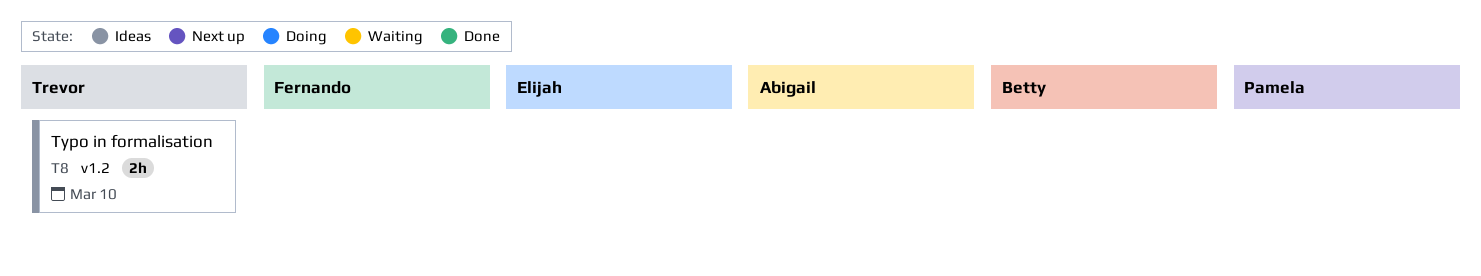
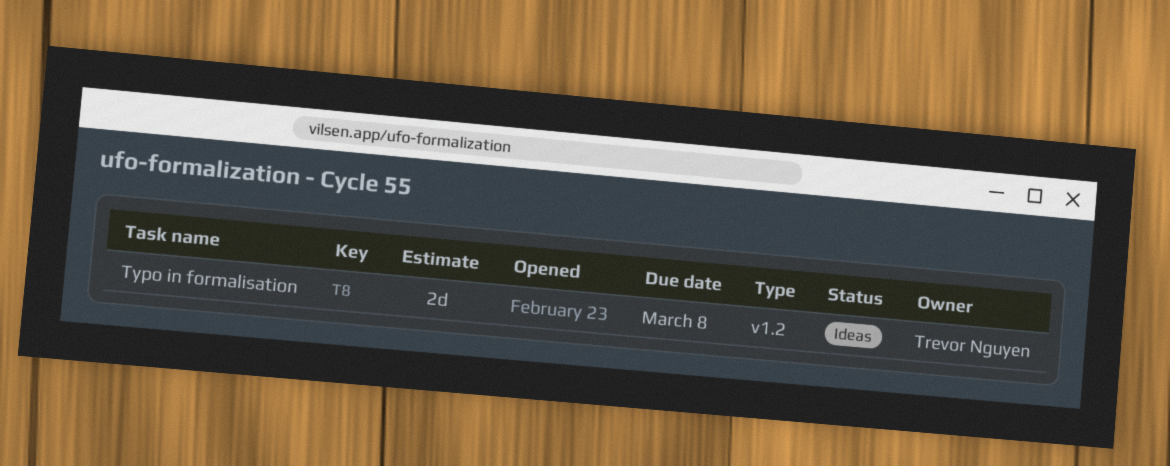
T8, estimate: 2h -> 2d
T8, due: Mar 10 -> Mar 8

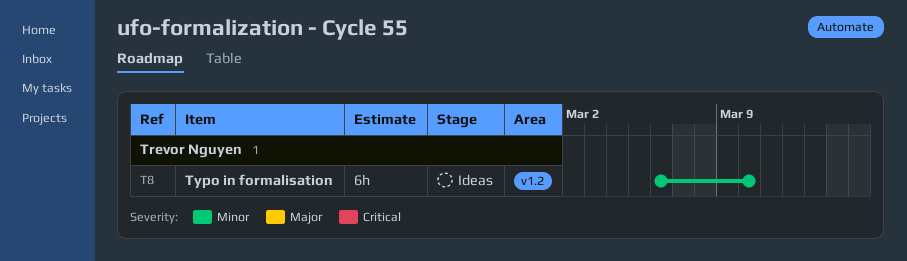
T8, estimate: 2d -> 6h
T8, due: Mar 8 -> Mar 10

